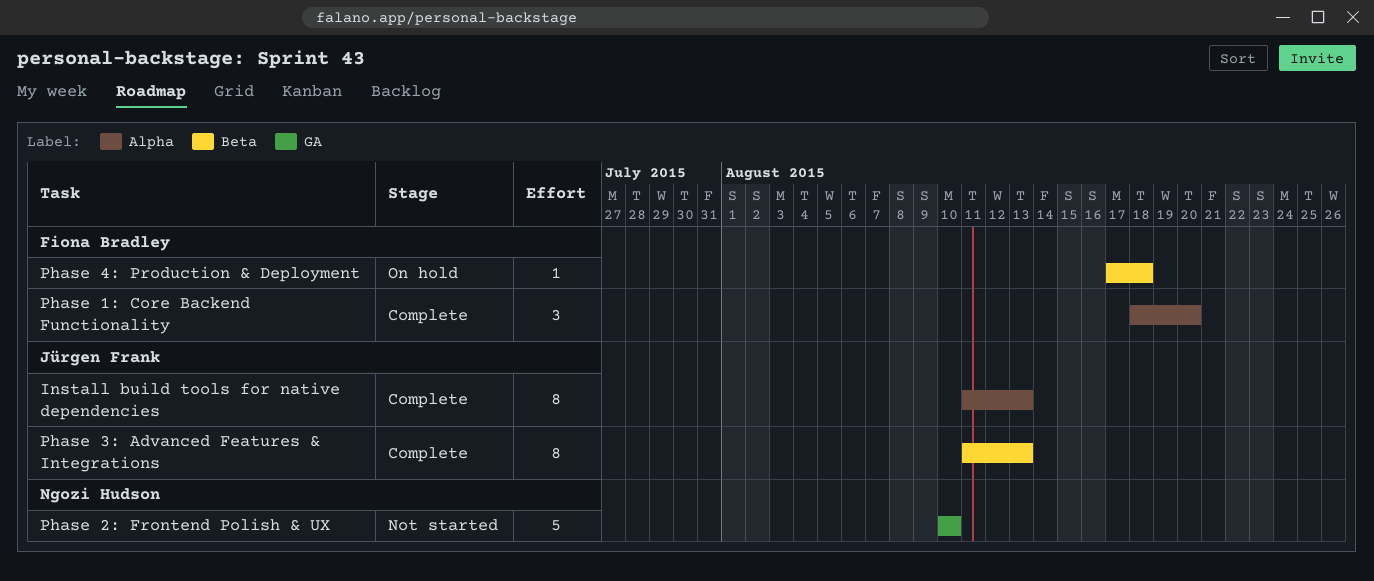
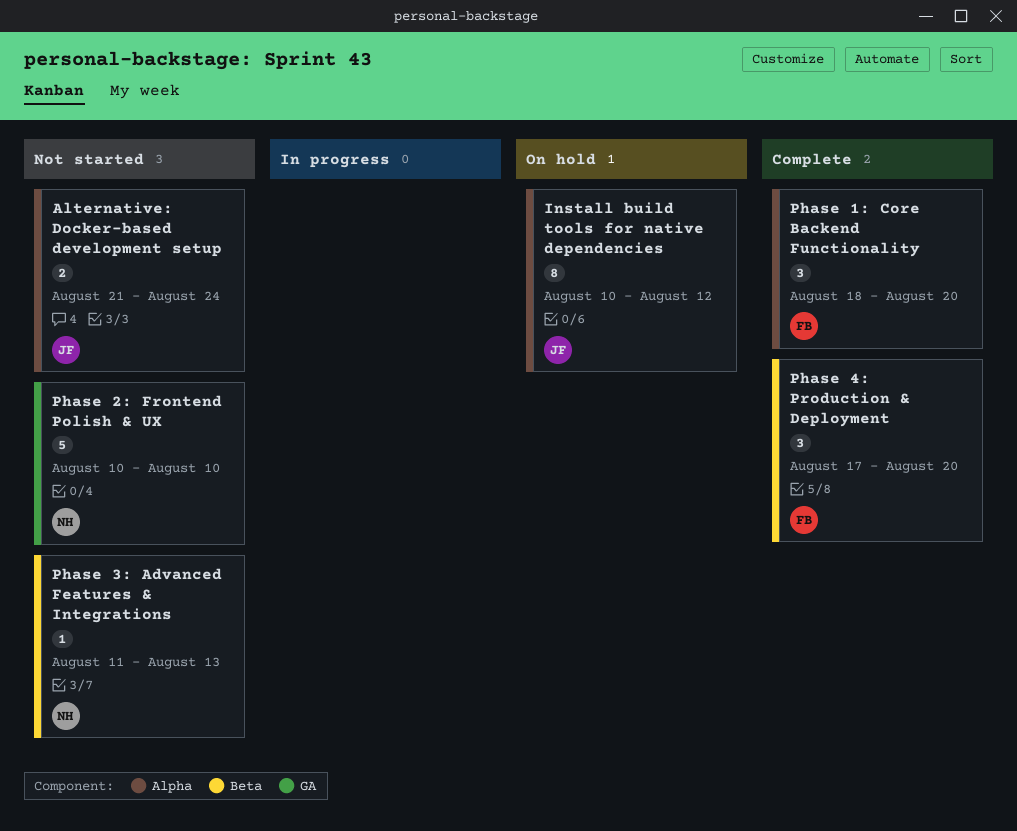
Alternative: Docker-based development setup: none -> present
Install build tools for native dependencies, status: Complete -> On hold
Install build tools for native dependencies, start: Aug 11 -> Aug 10
Install build tools for native dependencies, due: Aug 13 -> Aug 12
Phase 3: Advanced Features & Integrations, status: Complete -> Not started
Phase 3: Advanced Features & Integrations, owner: Jürgen Frank -> Ngozi Hudson
Phase 3: Advanced Features & Integrations, estimate: 8 -> 1
Phase 4: Production & Deployment, status: On hold -> Complete
Phase 4: Production & Deployment, estimate: 1 -> 3
Phase 4: Production & Deployment, due: Aug 18 -> Aug 20

